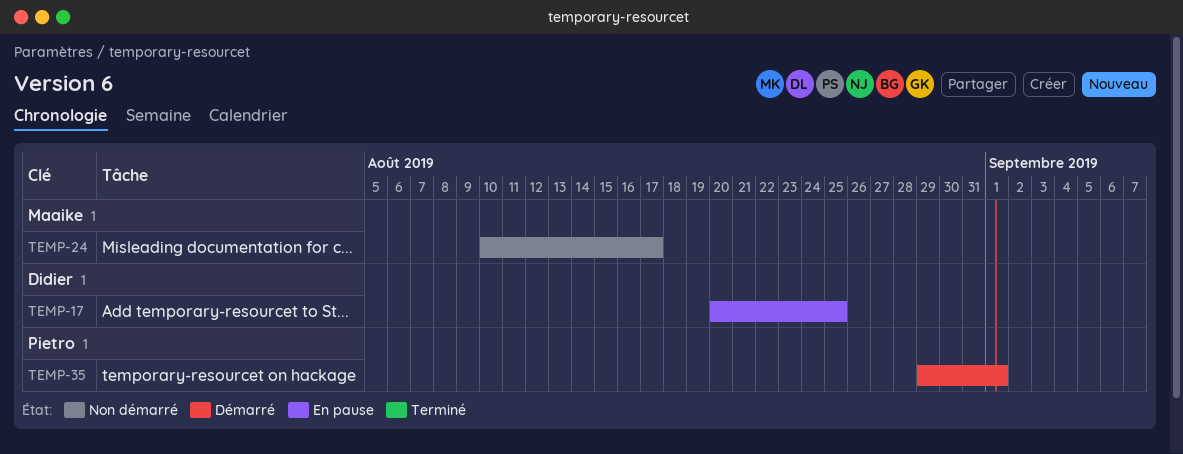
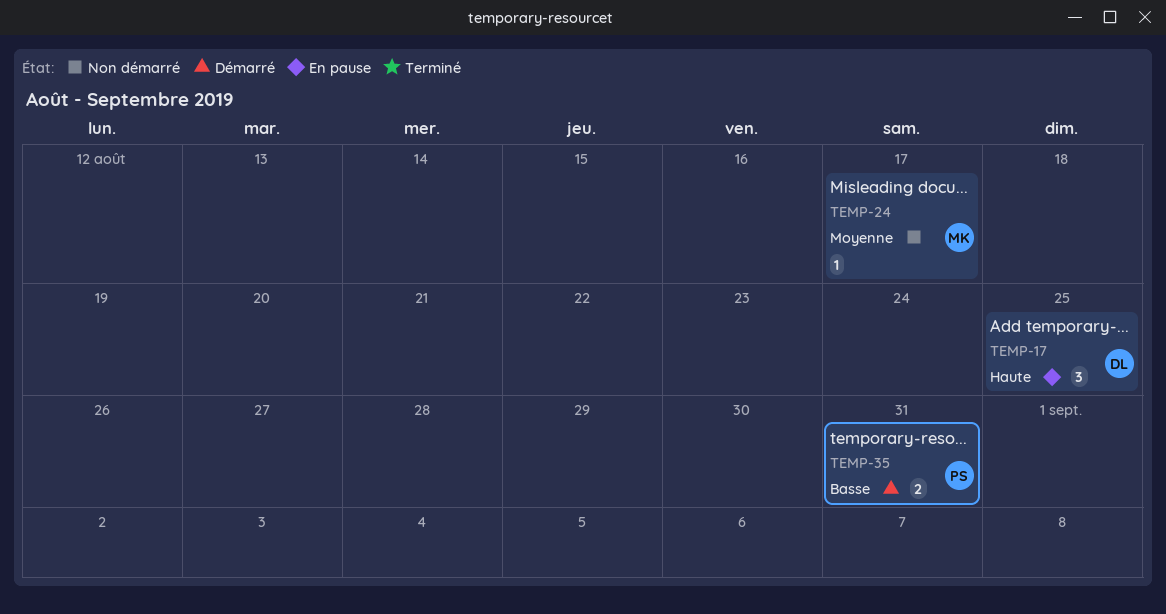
TEMP-35, due: Sep 1 -> Aug 31

